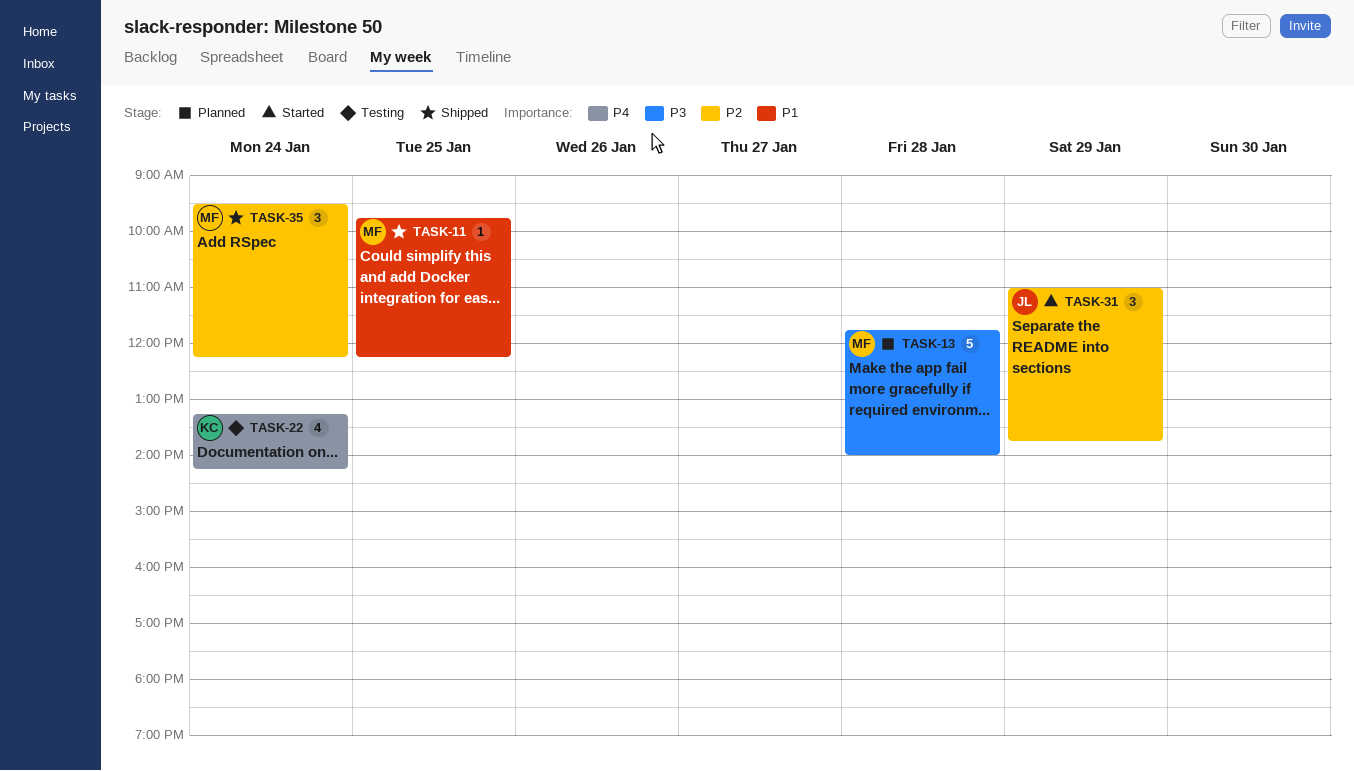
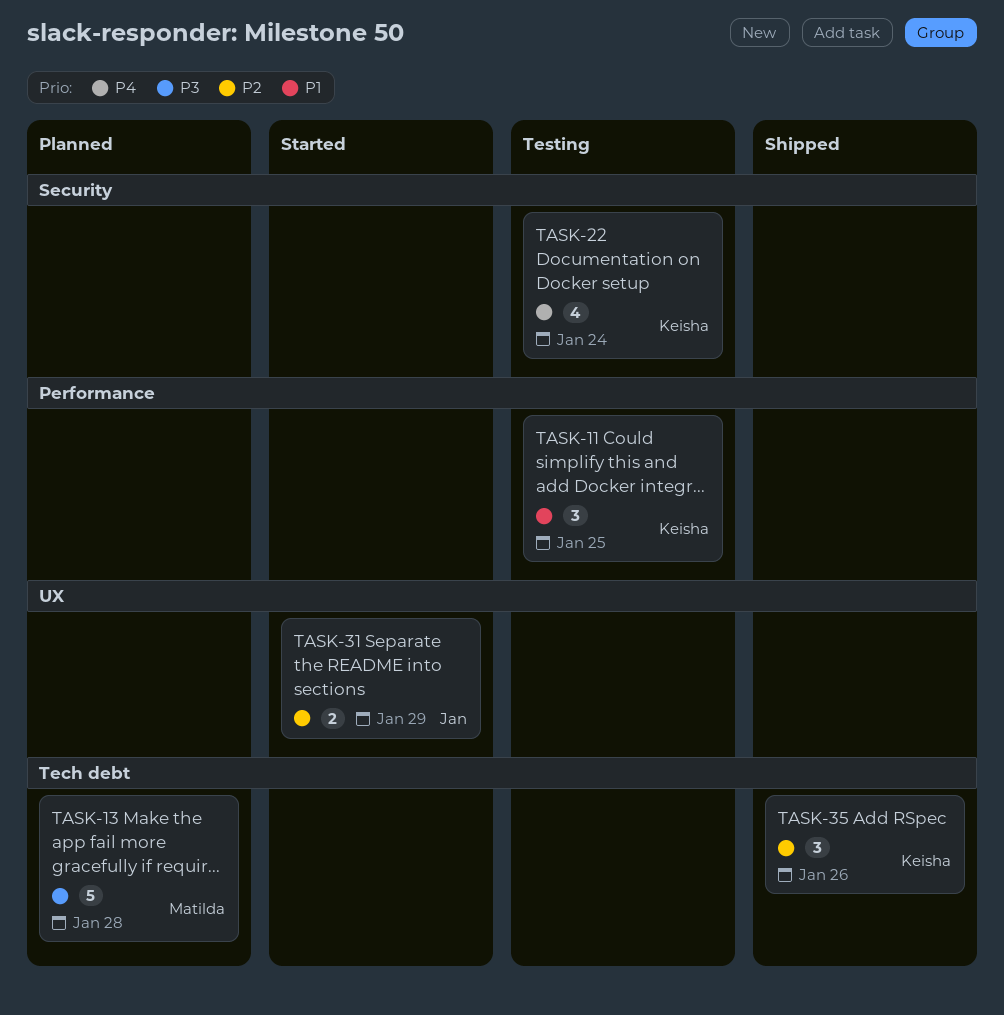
TASK-11, status: Shipped -> Testing
TASK-11, owner: Matilda -> Keisha
TASK-11, estimate: 1 -> 3
TASK-31, estimate: 3 -> 2
TASK-35, owner: Matilda -> Keisha
TASK-35, day: Jan 24 -> Jan 26

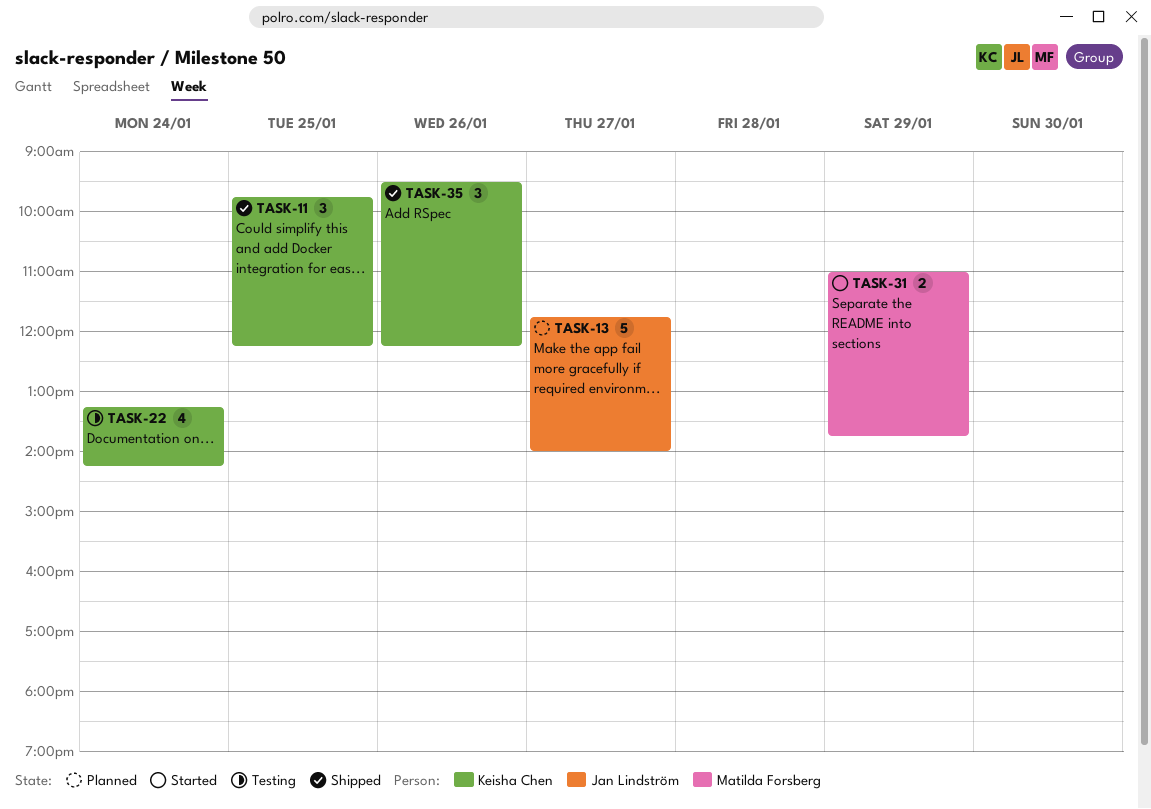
TASK-11, status: Testing -> Shipped
TASK-13, owner: Matilda Forsberg -> Jan Lindström
TASK-13, day: Jan 28 -> Jan 27
TASK-31, owner: Jan Lindström -> Matilda Forsberg

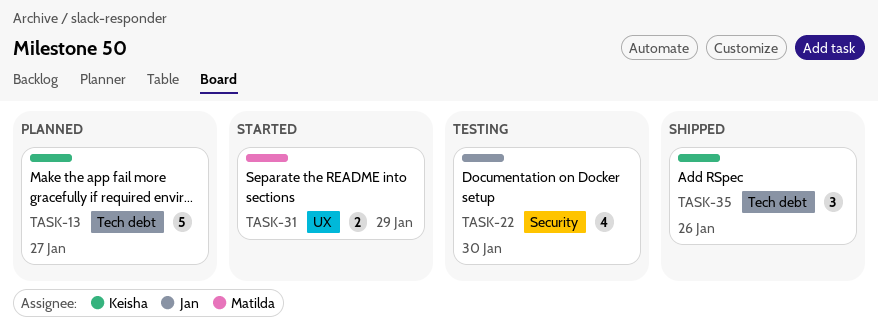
TASK-11: present -> none
TASK-13, owner: Jan Lindström -> Keisha Chen
TASK-22, owner: Keisha Chen -> Jan Lindström
TASK-22, day: Jan 24 -> Jan 30

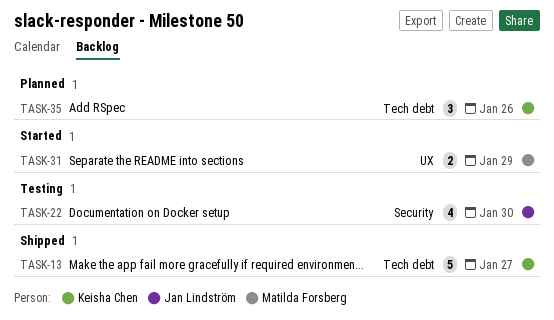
TASK-13, status: Planned -> Shipped
TASK-35, status: Shipped -> Planned

